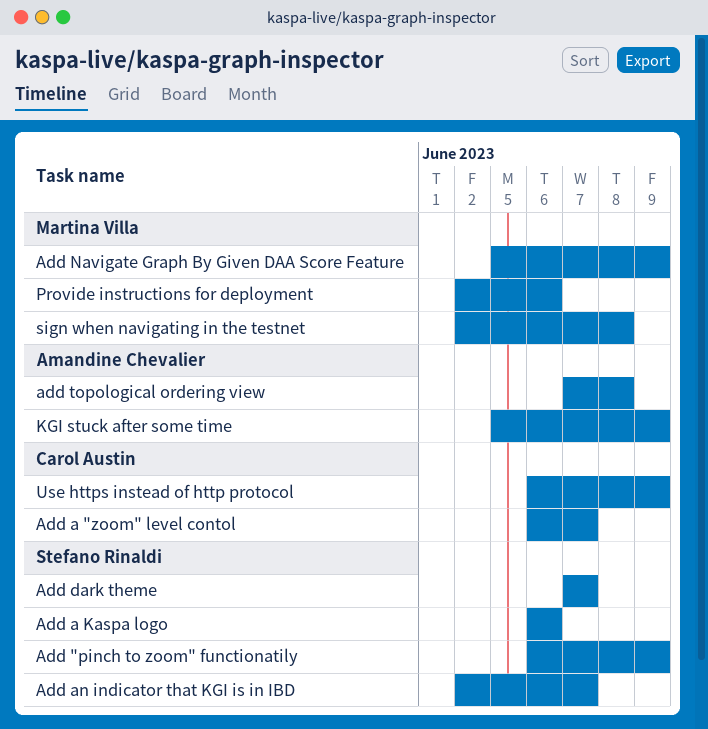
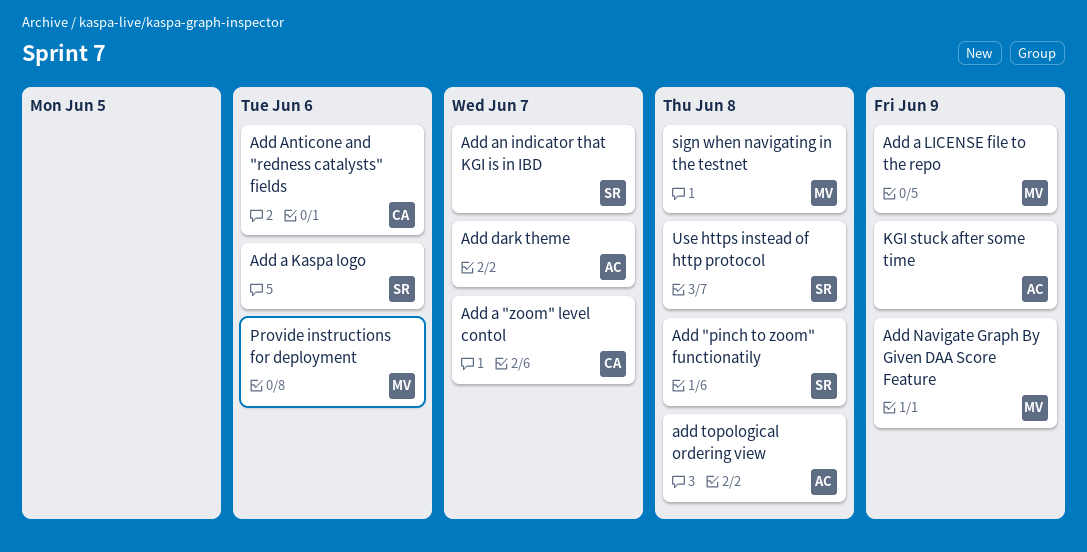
Add "pinch to zoom" functionatily, due: Jun 9 -> Jun 8
Add a LICENSE file to the repo: none -> present
Add Anticone and "redness catalysts" fields: none -> present
Add dark theme, owner: Stefano Rinaldi -> Amandine Chevalier
Use https instead of http protocol, owner: Carol Austin -> Stefano Rinaldi
Use https instead of http protocol, due: Jun 9 -> Jun 8

